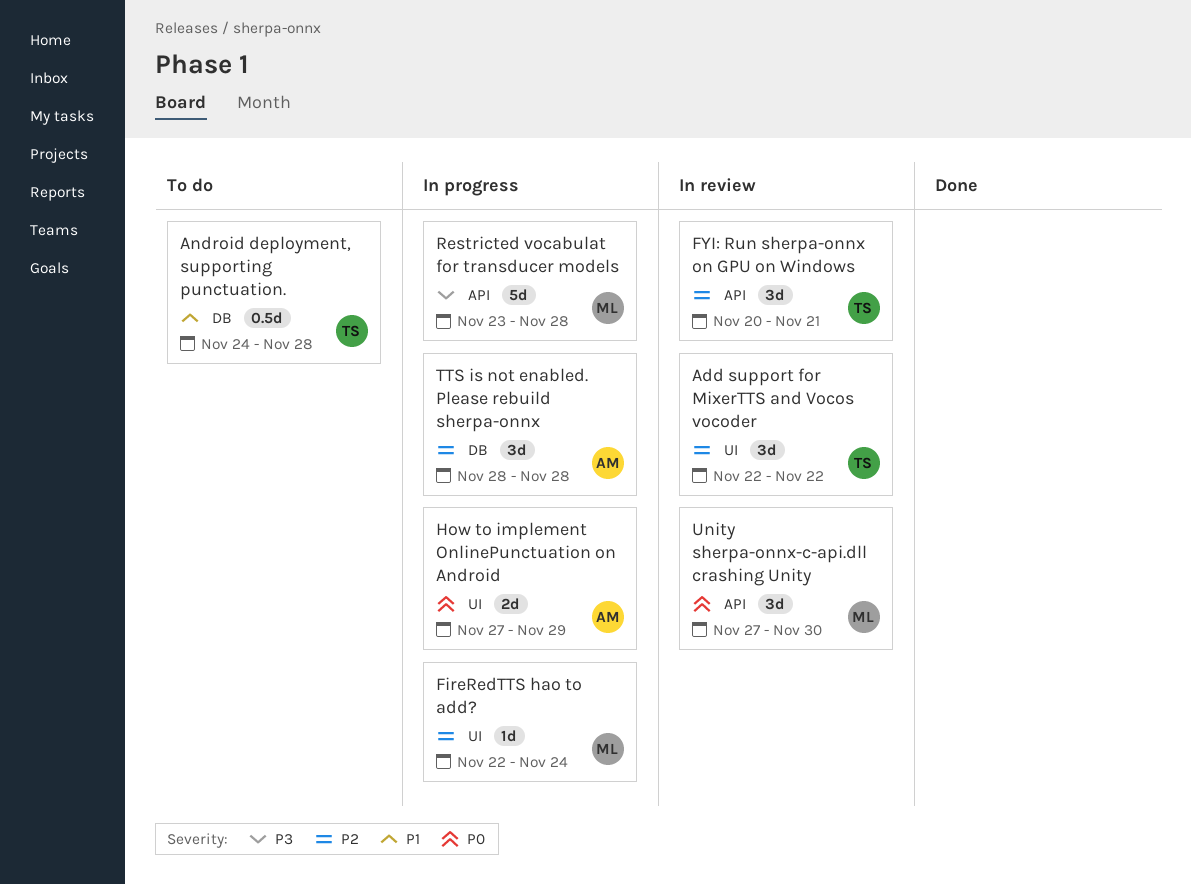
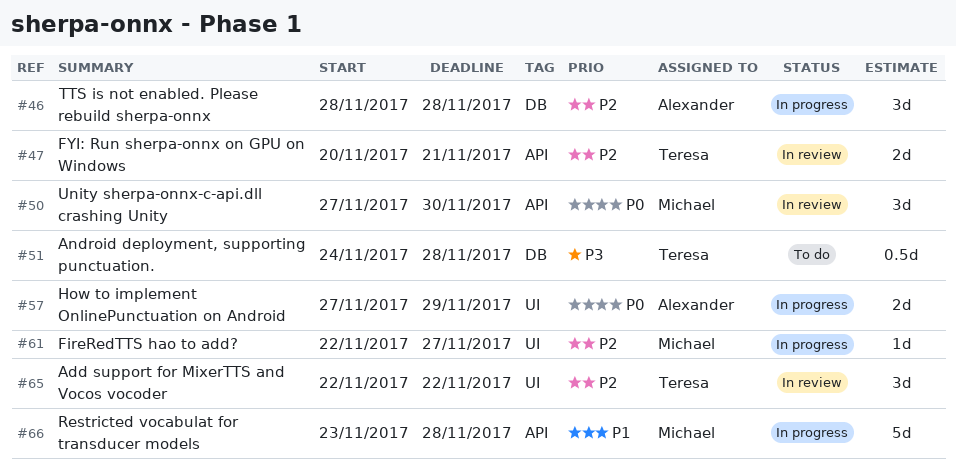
Android deployment, supporting punctuation., priority: P1 -> P3
FireRedTTS hao to add?, due: Nov 24 -> Nov 27
FYI: Run sherpa-onnx on GPU on Windows, estimate: 3d -> 2d
Restricted vocabulat for transducer models, priority: P3 -> P1

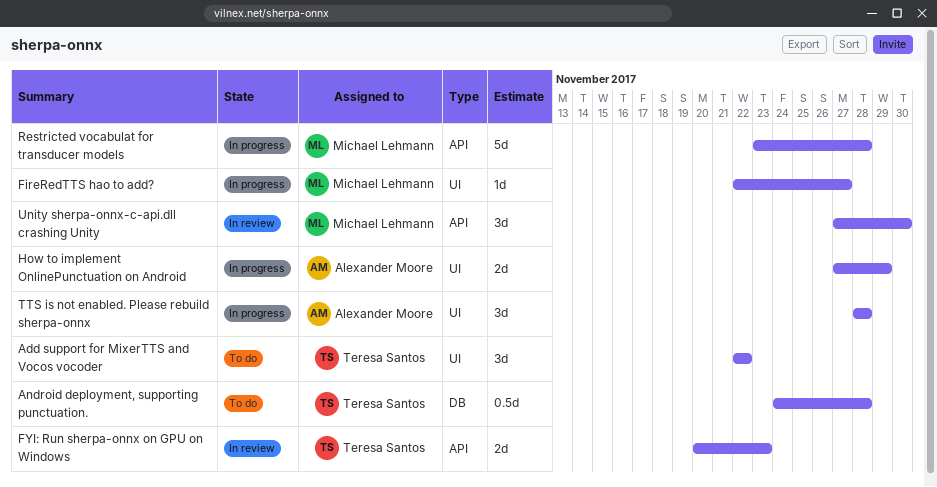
Add support for MixerTTS and Vocos vocoder, status: In review -> To do
FYI: Run sherpa-onnx on GPU on Windows, due: Nov 21 -> Nov 23
TTS is not enabled. Please rebuild sherpa-onnx, label: DB -> UI

